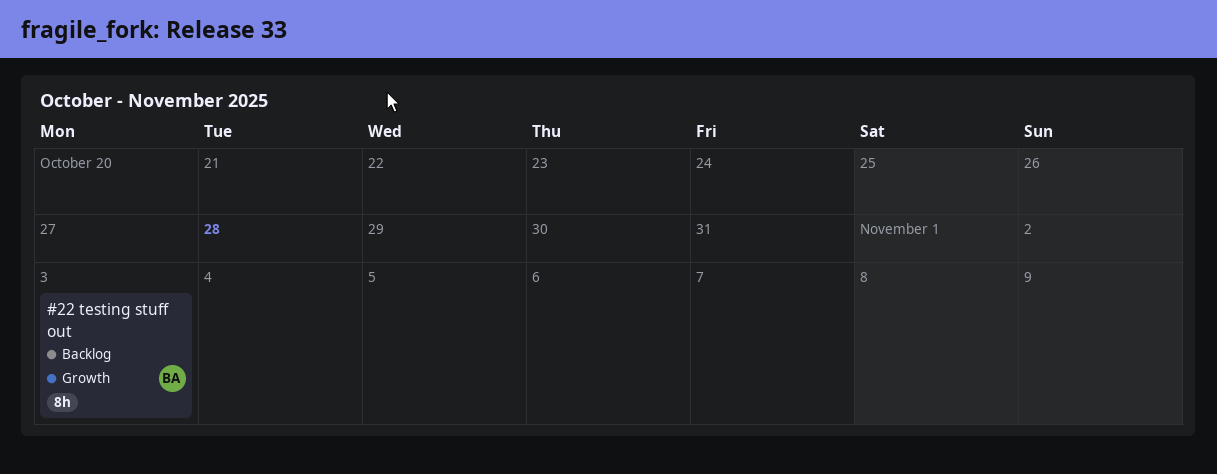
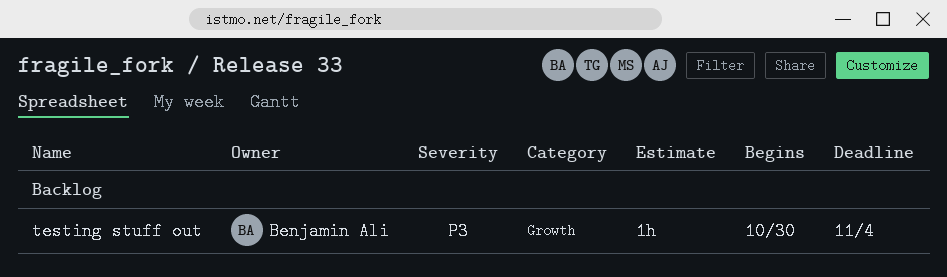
testing stuff out, estimate: 8h -> 1h
testing stuff out, due: Nov 3 -> Nov 4

